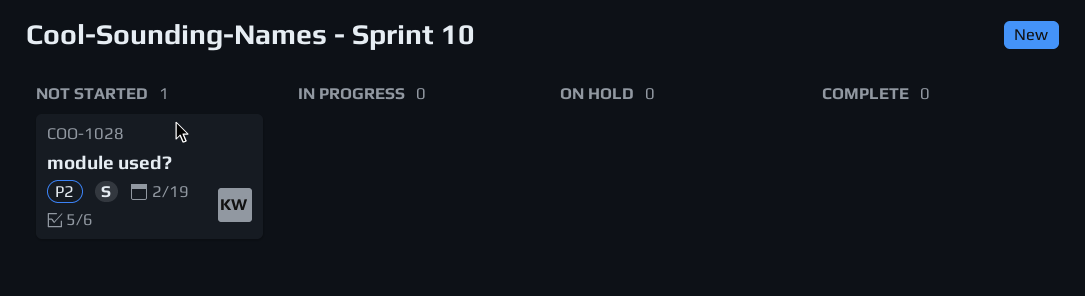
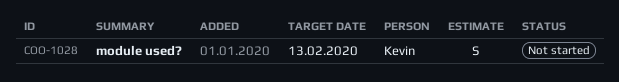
COO-1028, due: Feb 19 -> Feb 13

